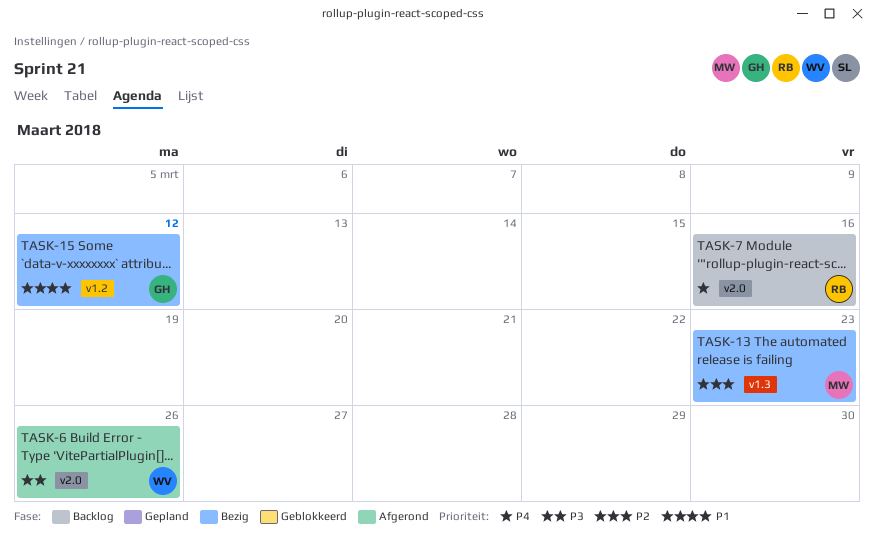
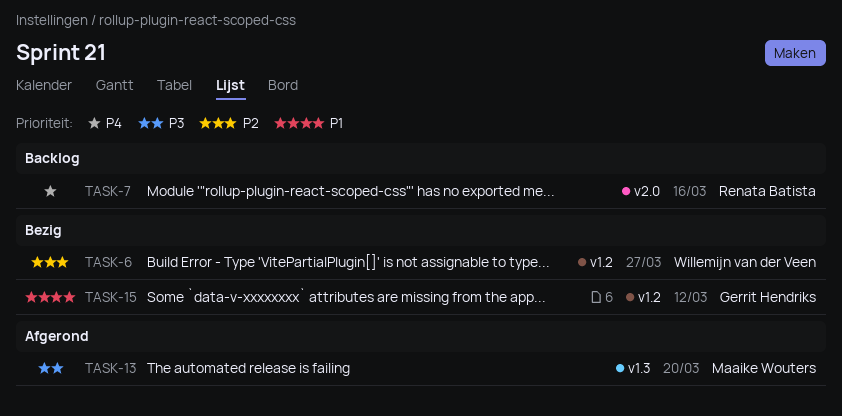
TASK-6, status: Afgerond -> Bezig
TASK-6, priority: P3 -> P2
TASK-6, label: v2.0 -> v1.2
TASK-6, due: Mar 26 -> Mar 27
TASK-13, status: Bezig -> Afgerond
TASK-13, priority: P2 -> P3
TASK-13, due: Mar 23 -> Mar 20

